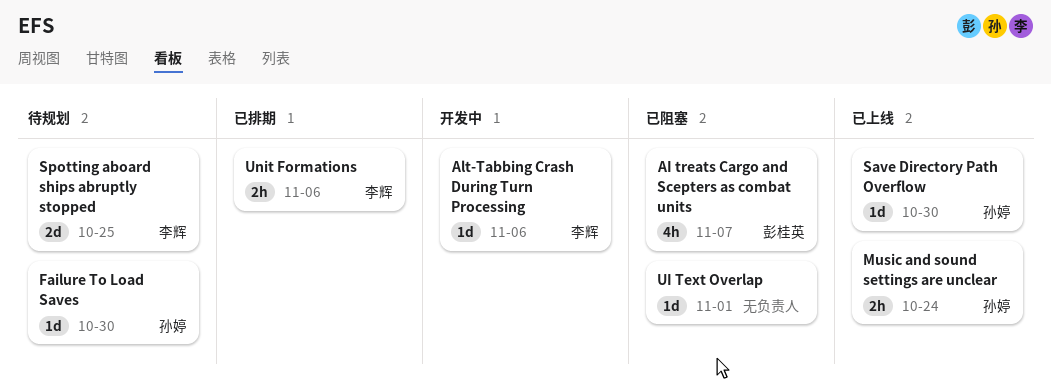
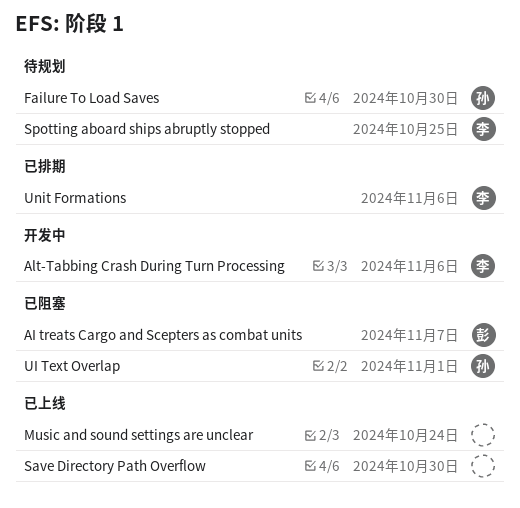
Music and sound settings are unclear, owner: 孙婷 -> none
Save Directory Path Overflow, owner: 孙婷 -> none
UI Text Overlap, owner: none -> 孙婷

